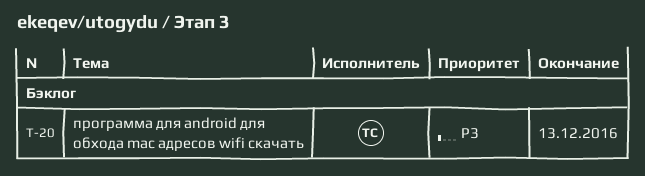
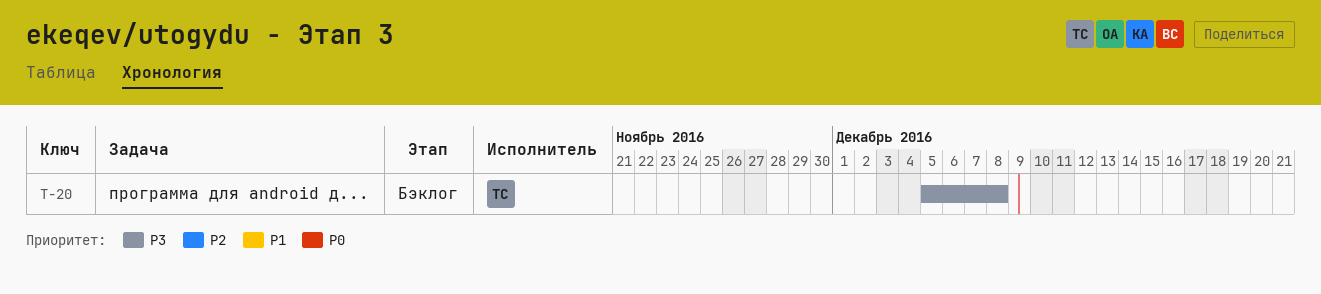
T-20, due: Dec 13 -> Dec 8

